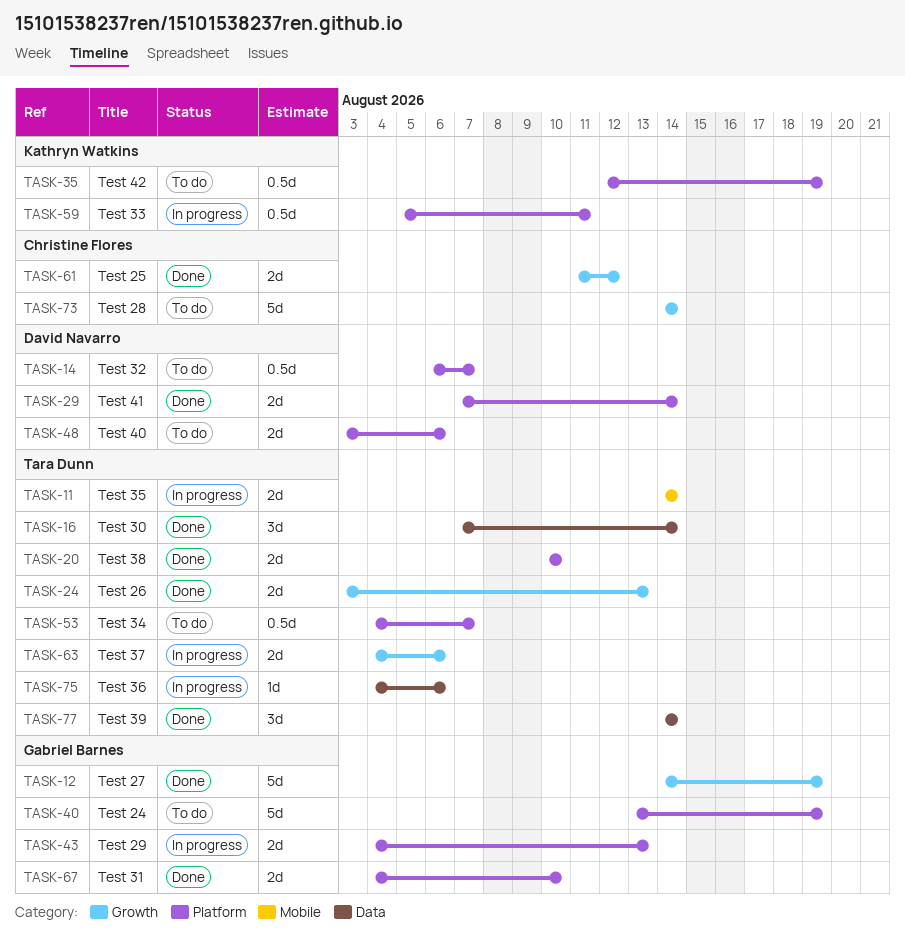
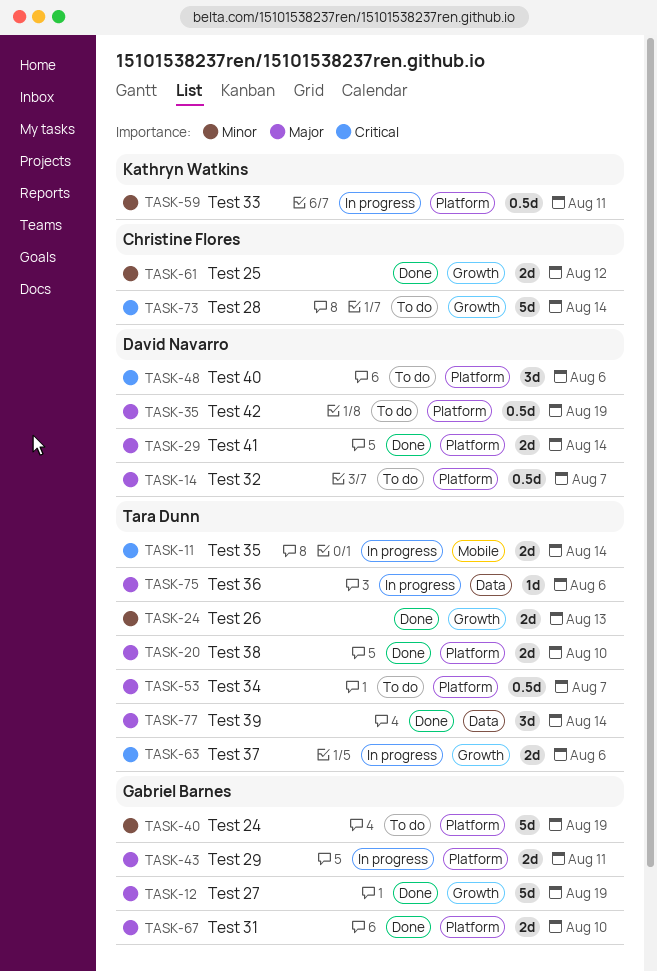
TASK-16: present -> none
TASK-35, owner: Kathryn Watkins -> David Navarro
TASK-43, due: Aug 13 -> Aug 11
TASK-48, estimate: 2d -> 3d

